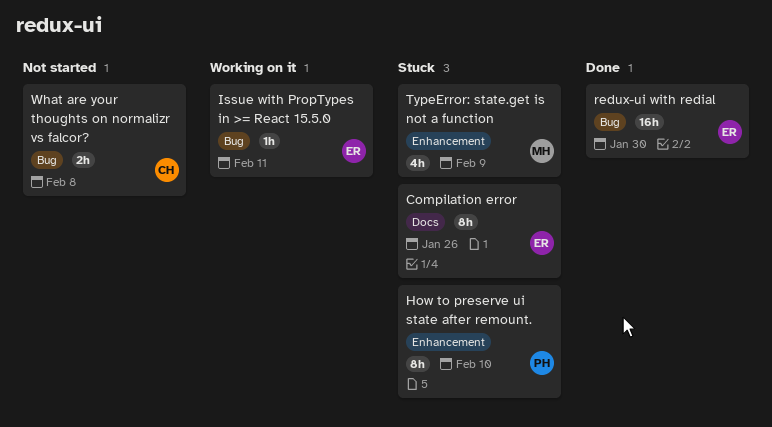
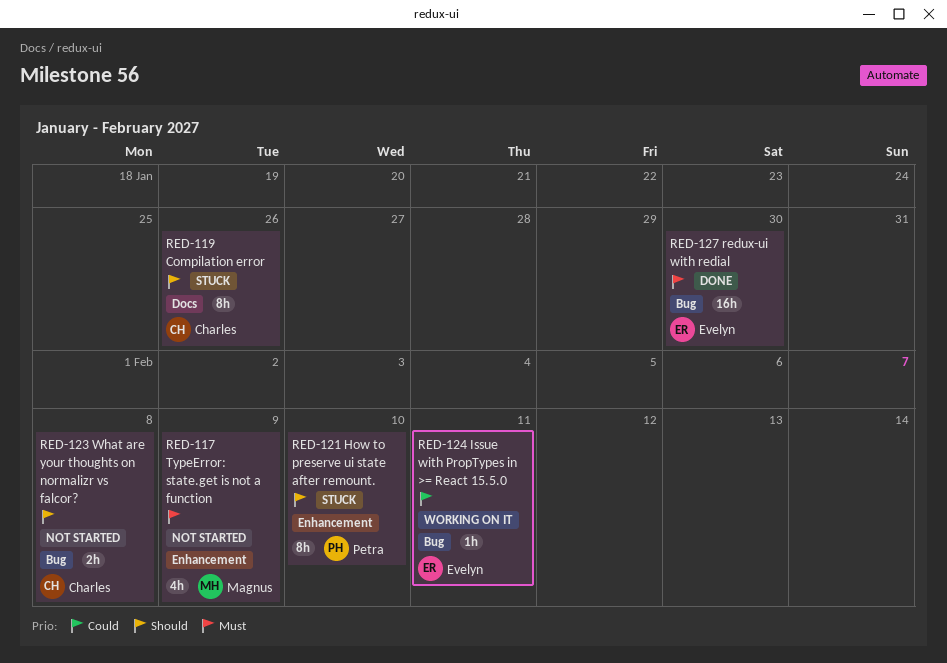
Compilation error, owner: Evelyn -> Charles
TypeError: state.get is not a function, status: Stuck -> Not started

